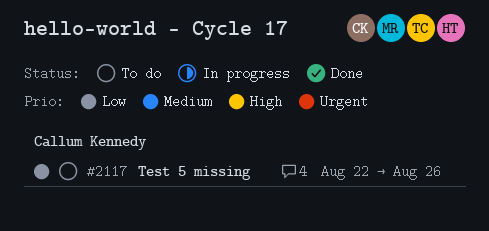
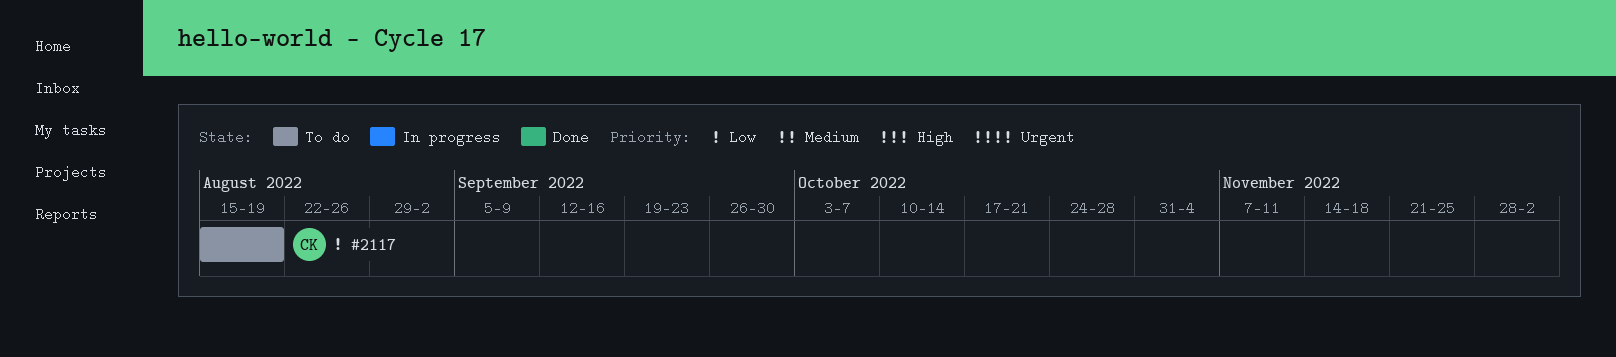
#2117, start: Aug 22 -> Aug 15
#2117, due: Aug 26 -> Aug 19

